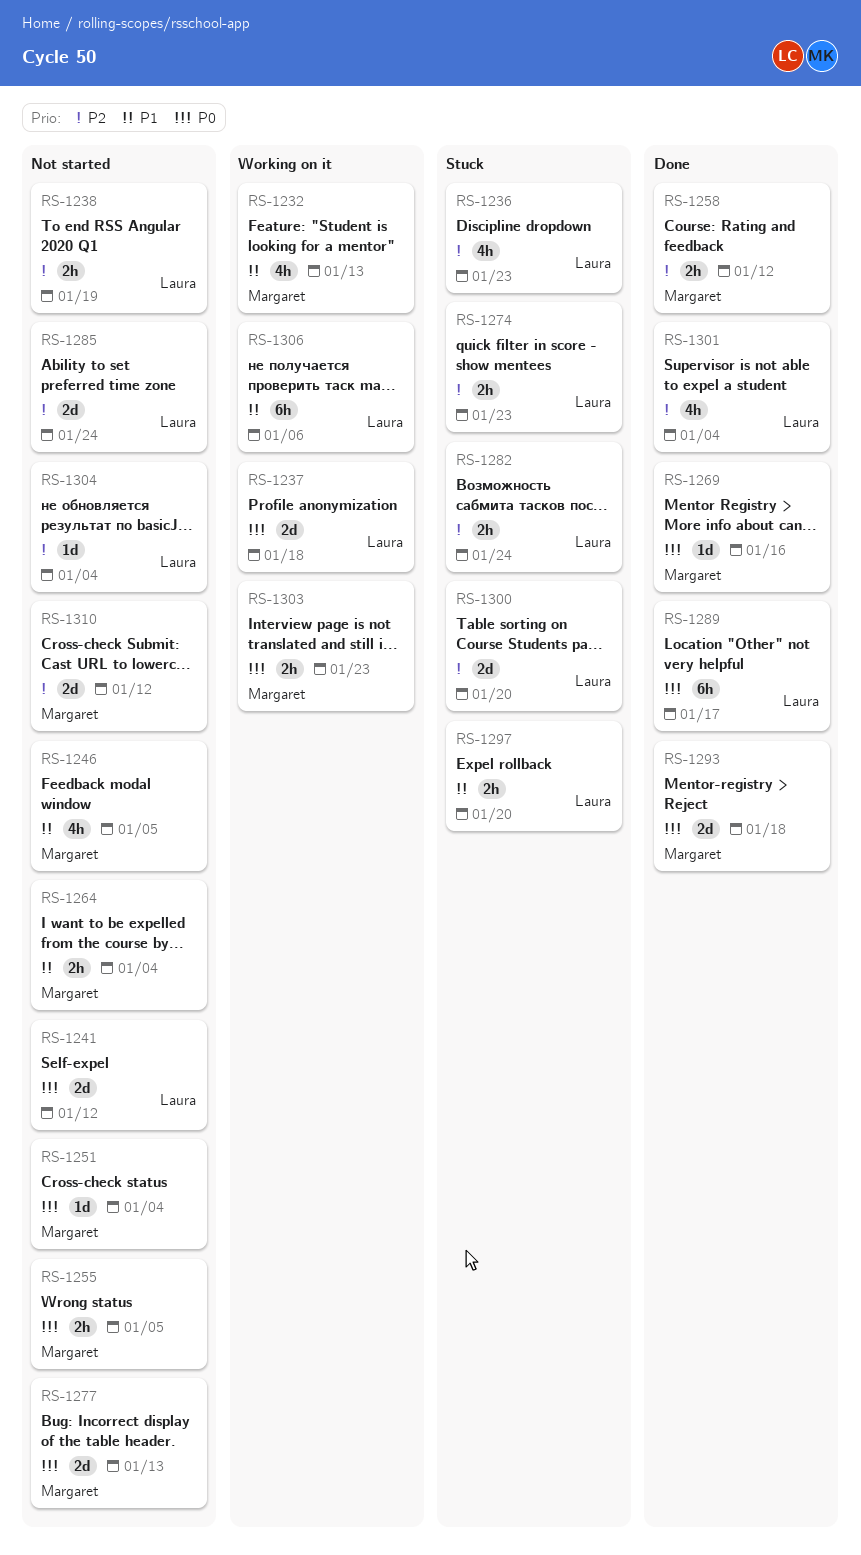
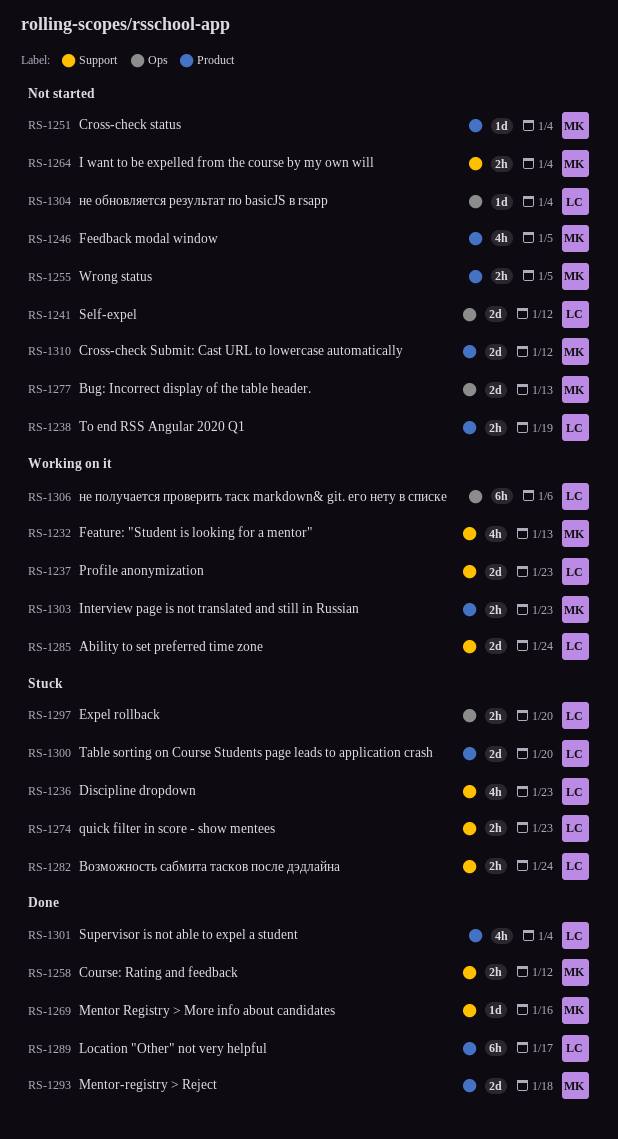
RS-1237, due: Jan 18 -> Jan 23
RS-1285, status: Not started -> Working on it

